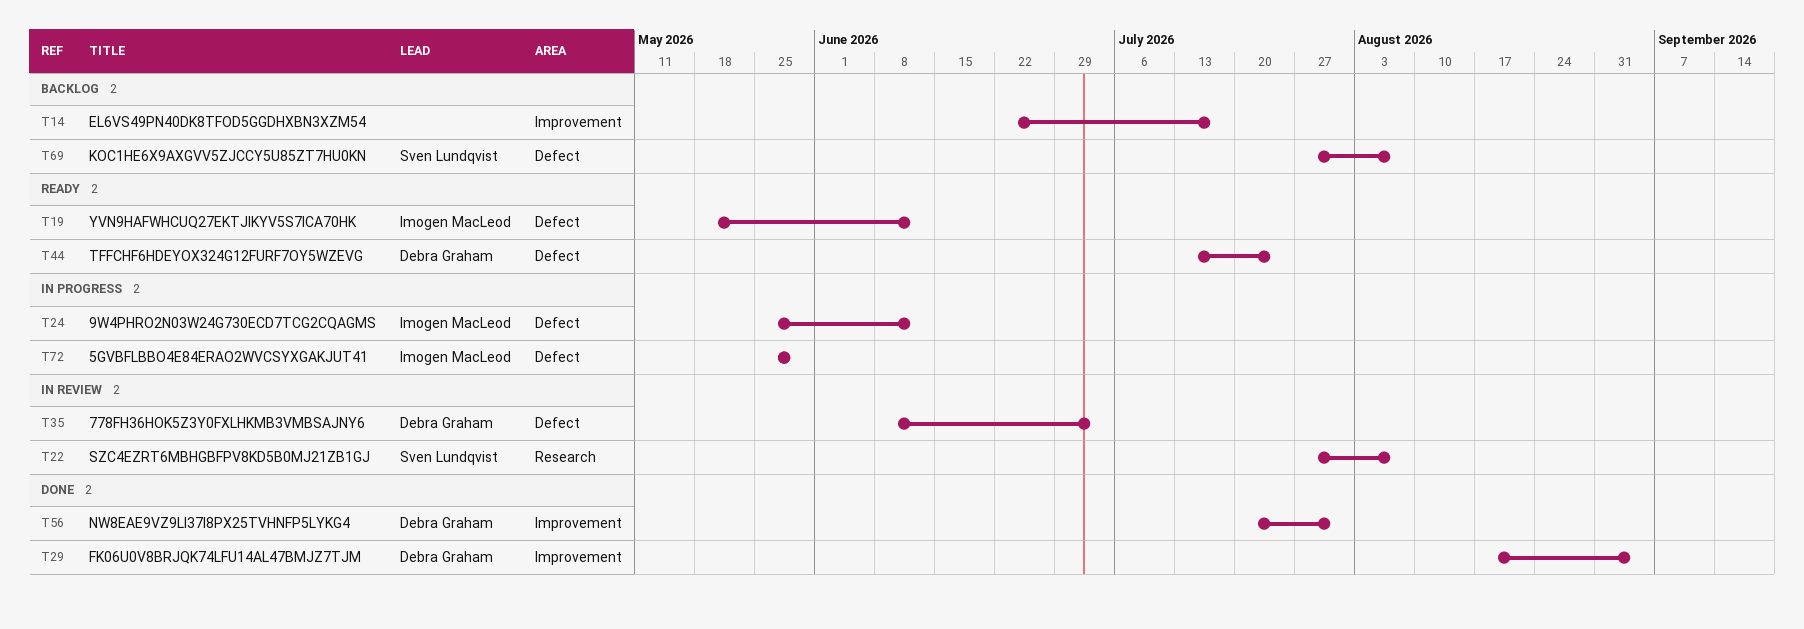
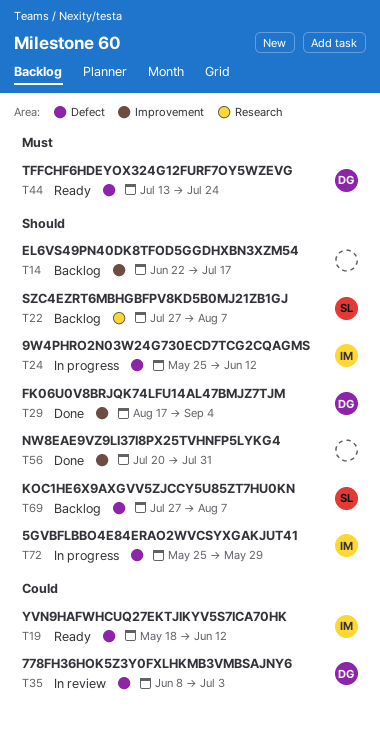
T22, status: In review -> Backlog
T56, owner: Debra Graham -> none

